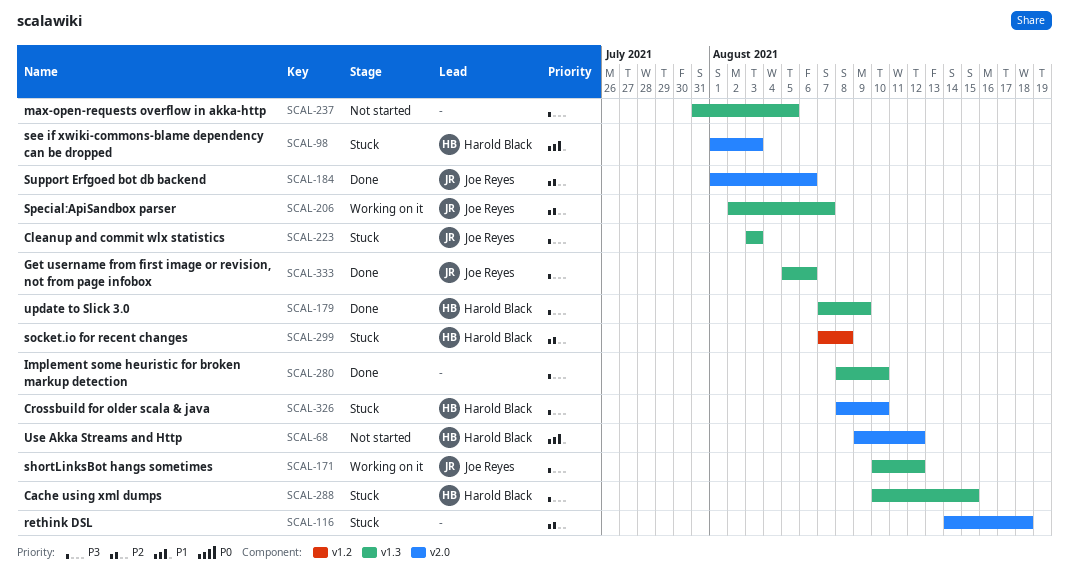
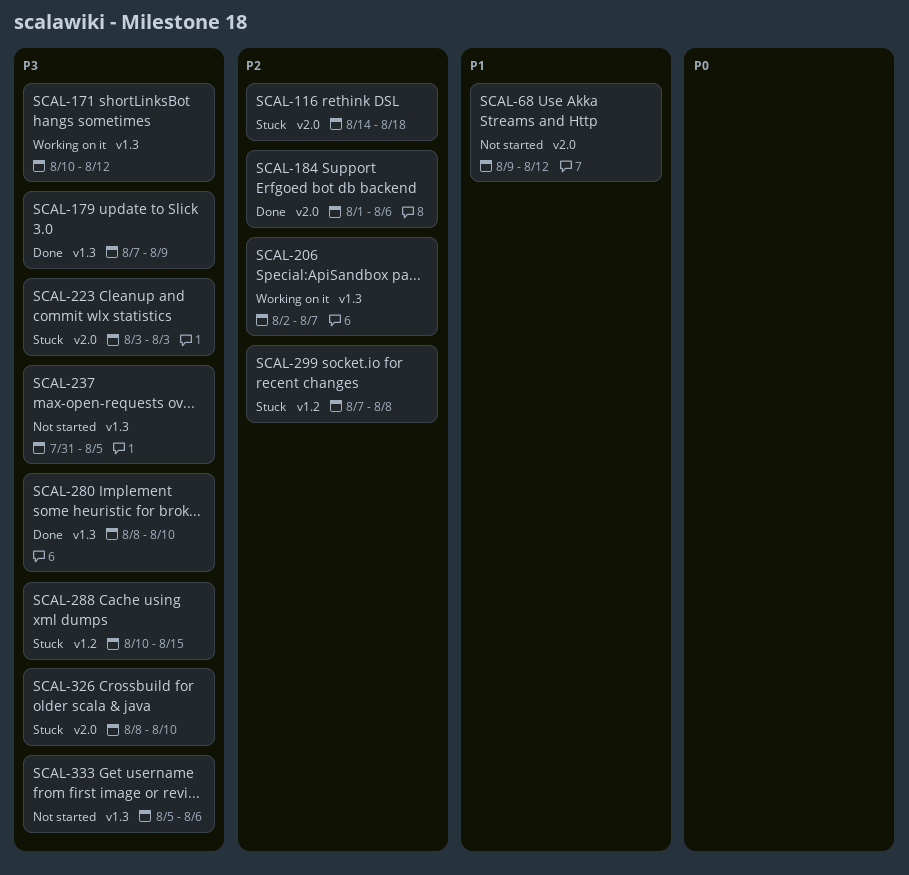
SCAL-98: present -> none
SCAL-223, label: v1.3 -> v2.0
SCAL-288, label: v1.3 -> v1.2
SCAL-333, status: Done -> Not started

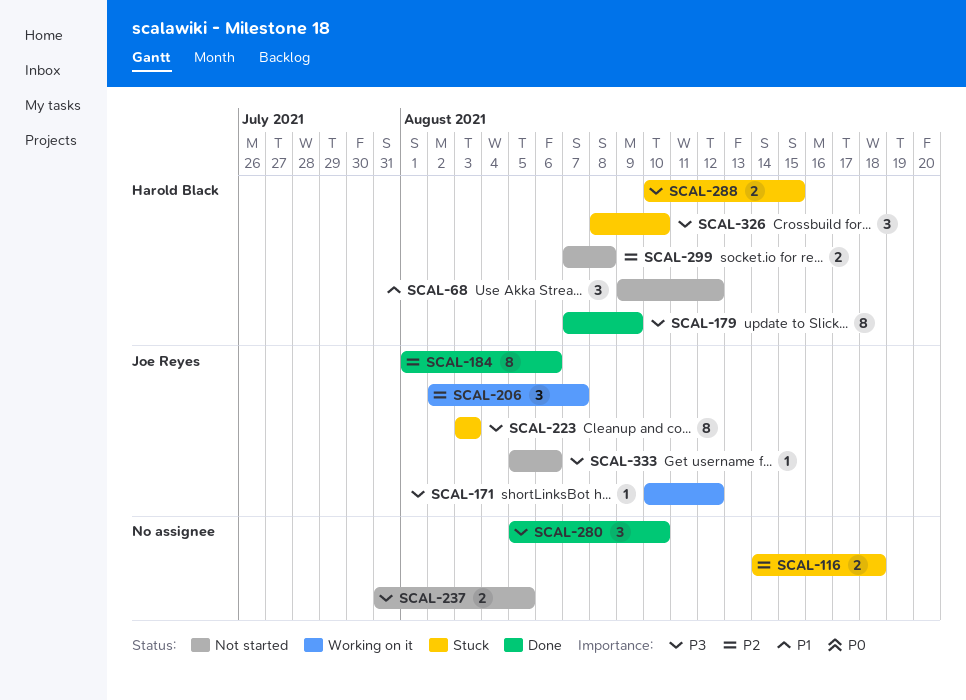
SCAL-280, start: Aug 8 -> Aug 5
SCAL-299, status: Stuck -> Not started

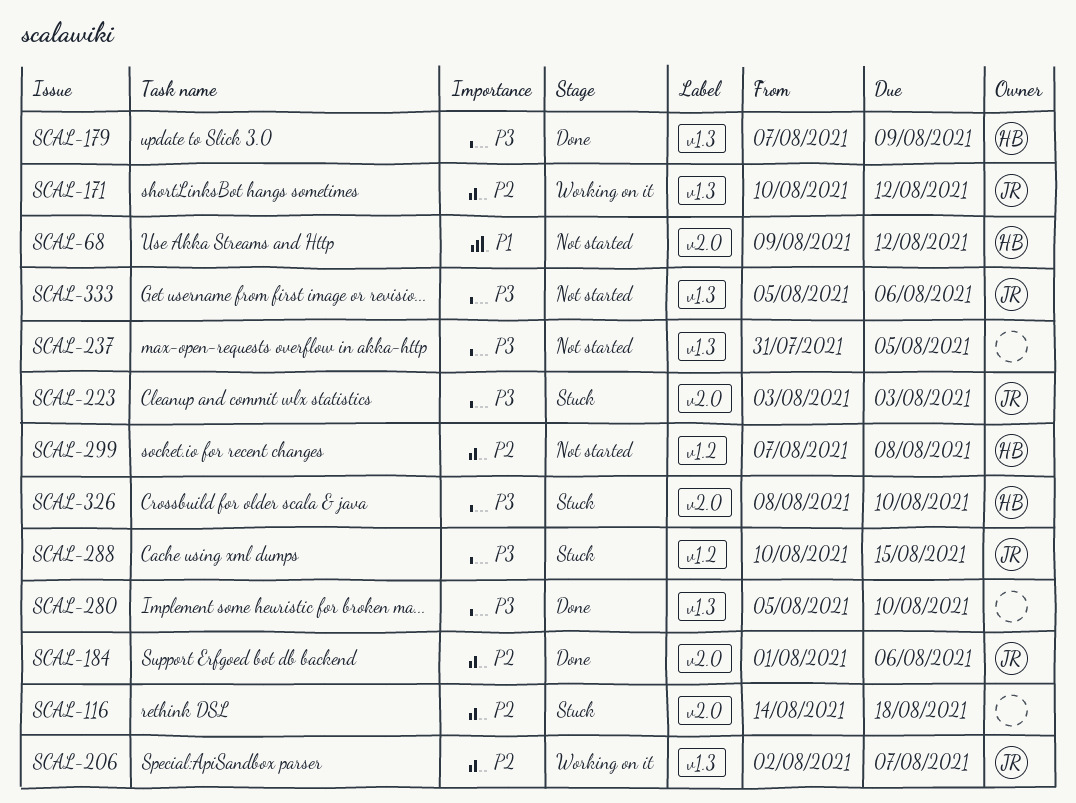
SCAL-171, priority: P3 -> P2
SCAL-288, owner: Harold Black -> Joe Reyes

